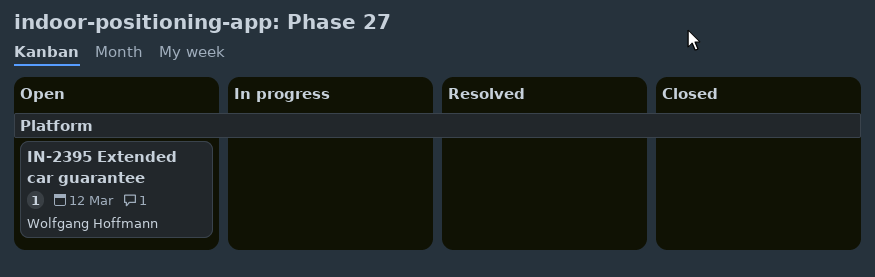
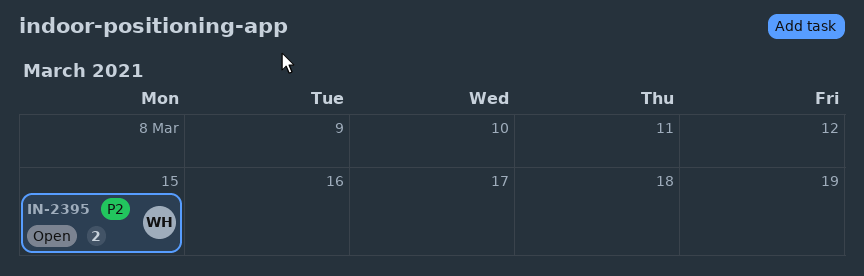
IN-2395, estimate: 1 -> 2
IN-2395, due: Mar 12 -> Mar 15

